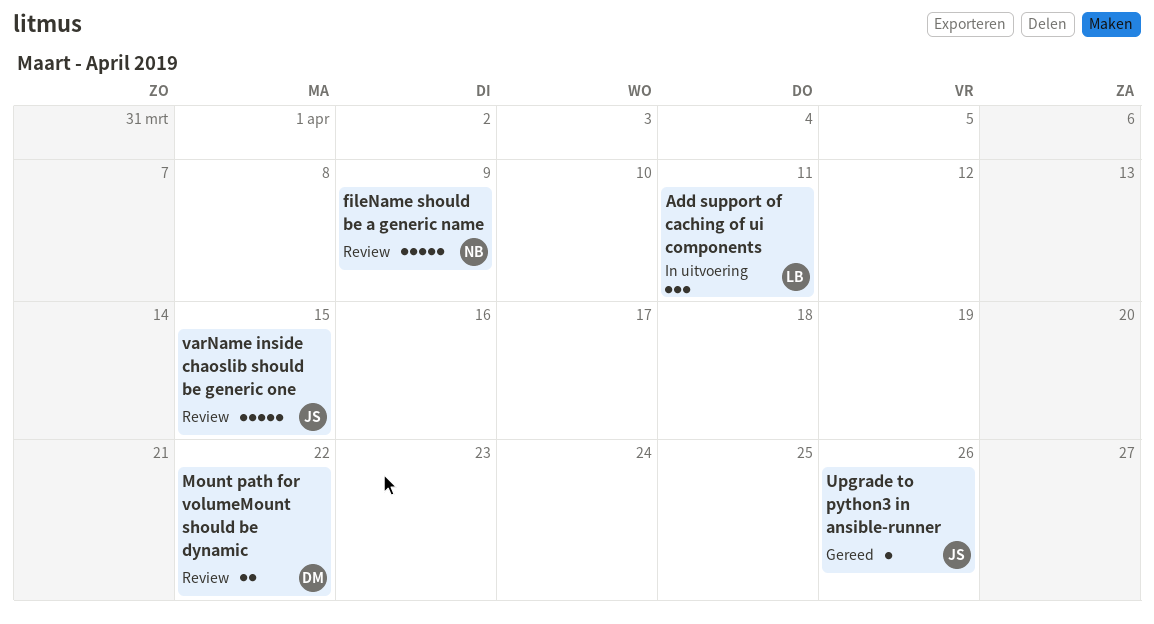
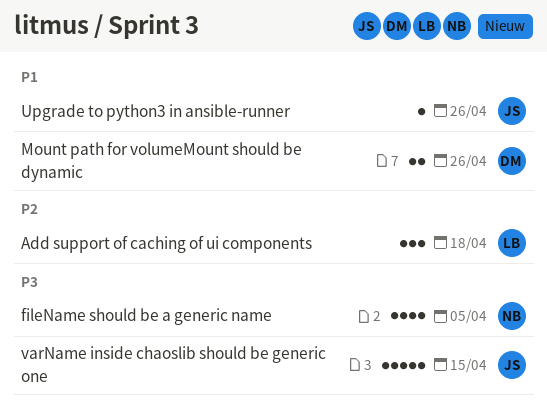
Add support of caching of ui components, due: Apr 11 -> Apr 18
fileName should be a generic name, estimate: 5 -> 4
fileName should be a generic name, due: Apr 9 -> Apr 5
Mount path for volumeMount should be dynamic, due: Apr 22 -> Apr 26

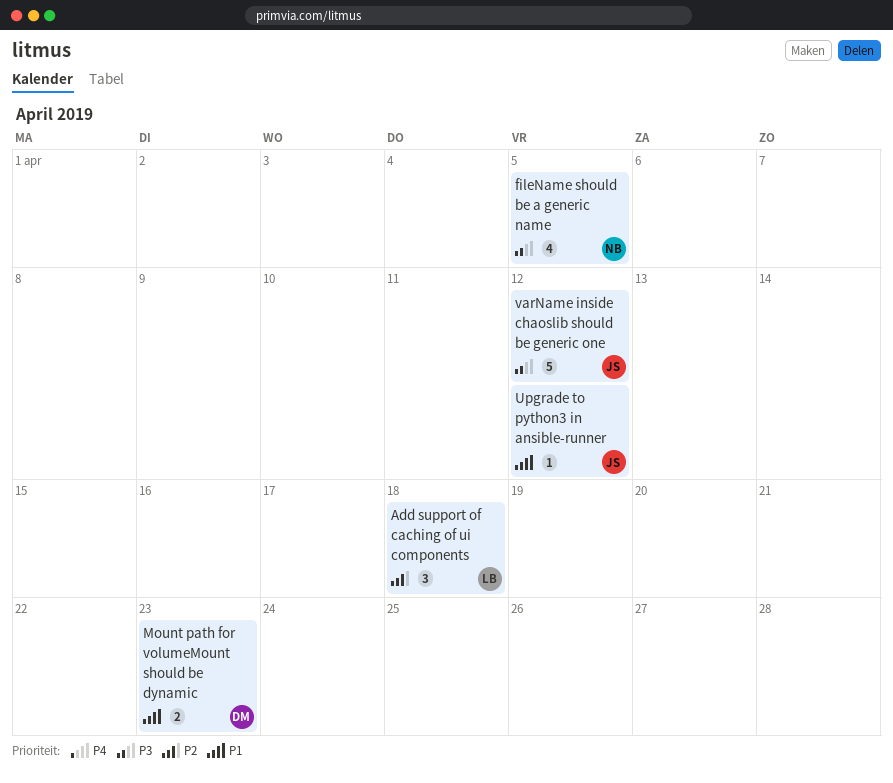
Mount path for volumeMount should be dynamic, due: Apr 26 -> Apr 23
Upgrade to python3 in ansible-runner, due: Apr 26 -> Apr 12
varName inside chaoslib should be generic one, due: Apr 15 -> Apr 12

